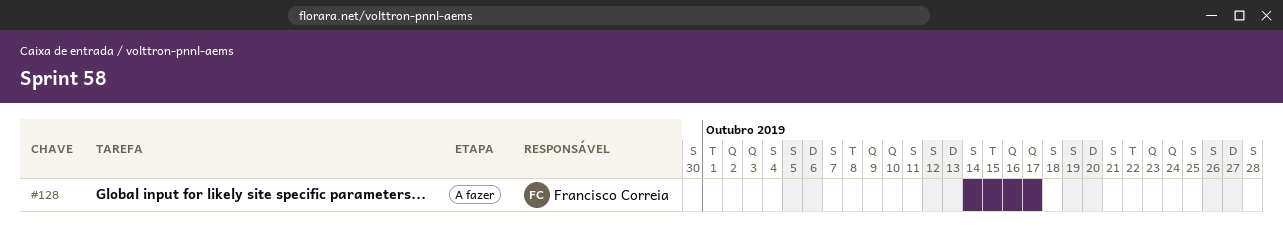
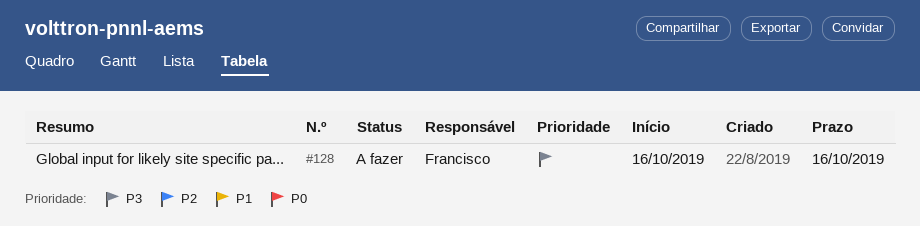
#128, start: Oct 14 -> Oct 16
#128, due: Oct 17 -> Oct 16

